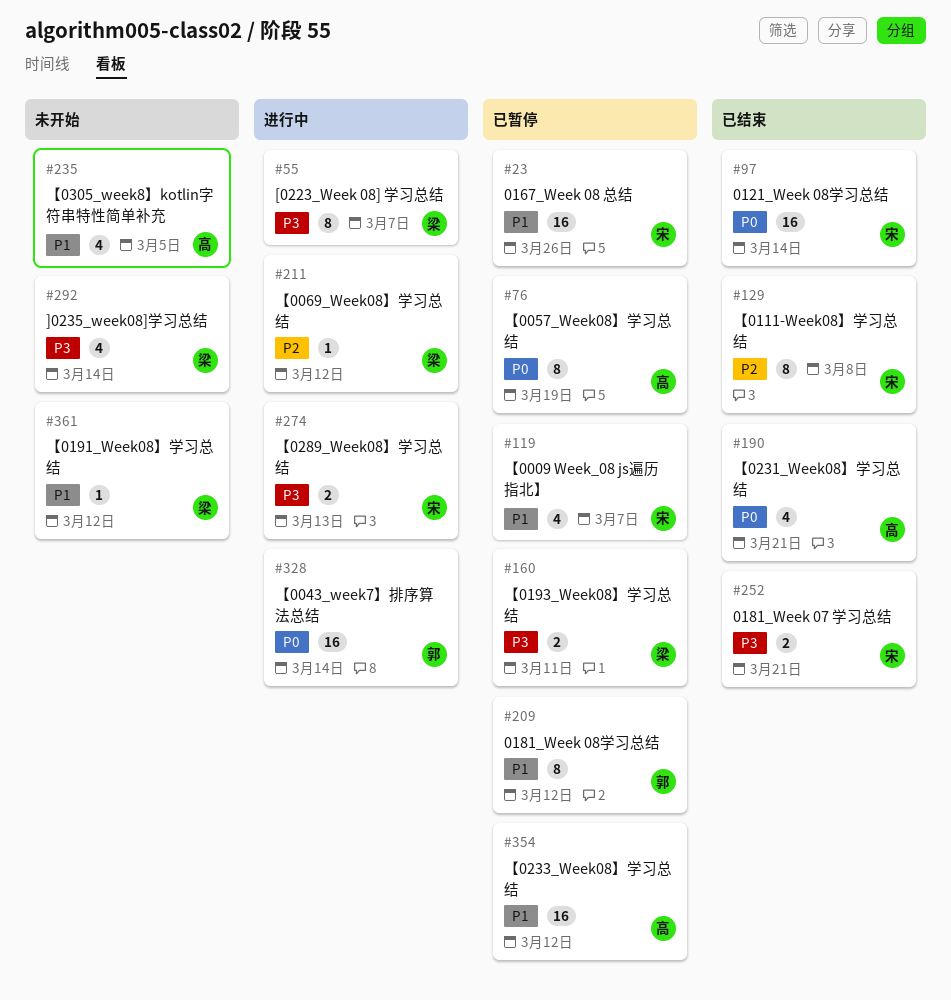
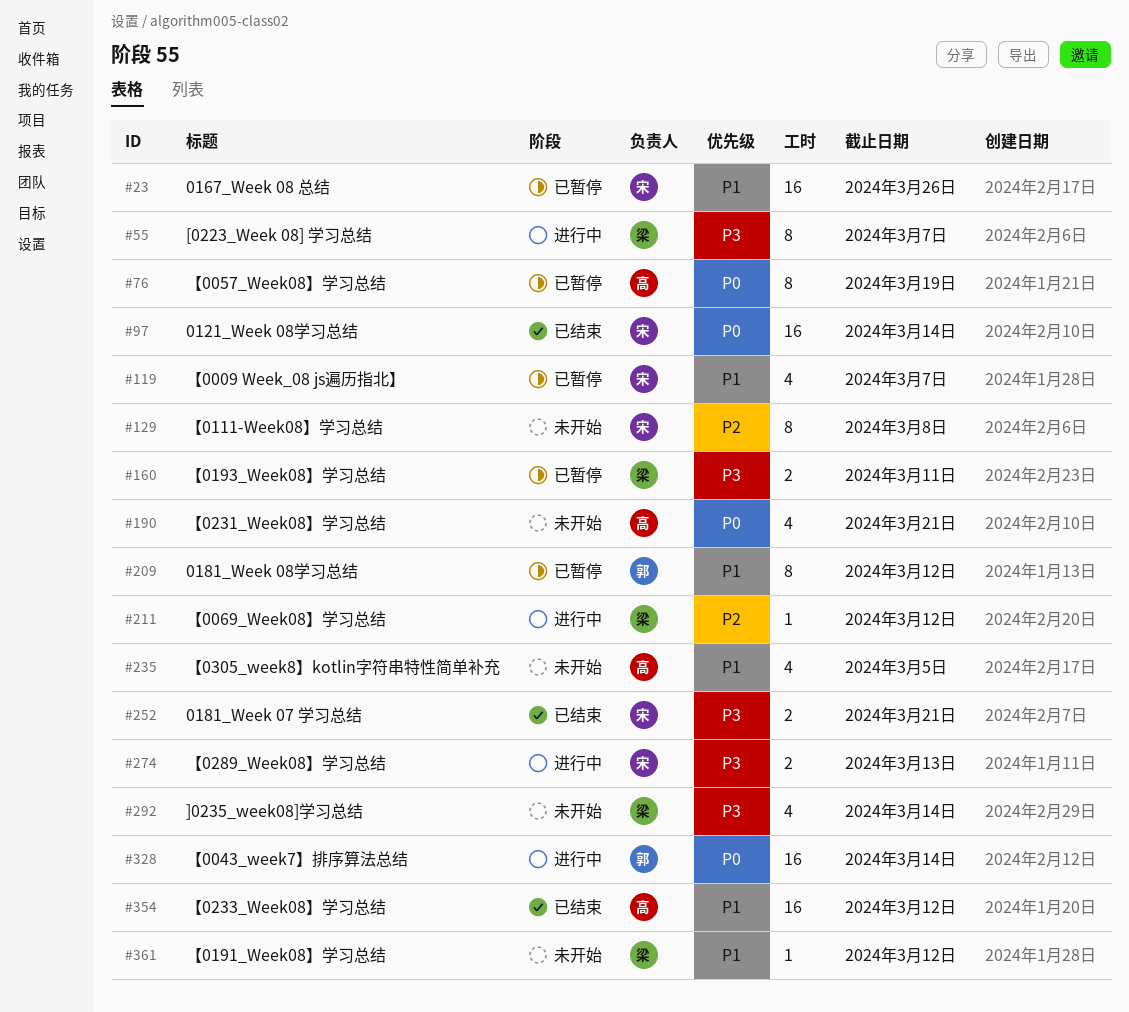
#129, status: 已结束 -> 未开始
#190, status: 已结束 -> 未开始
#354, status: 已暂停 -> 已结束

